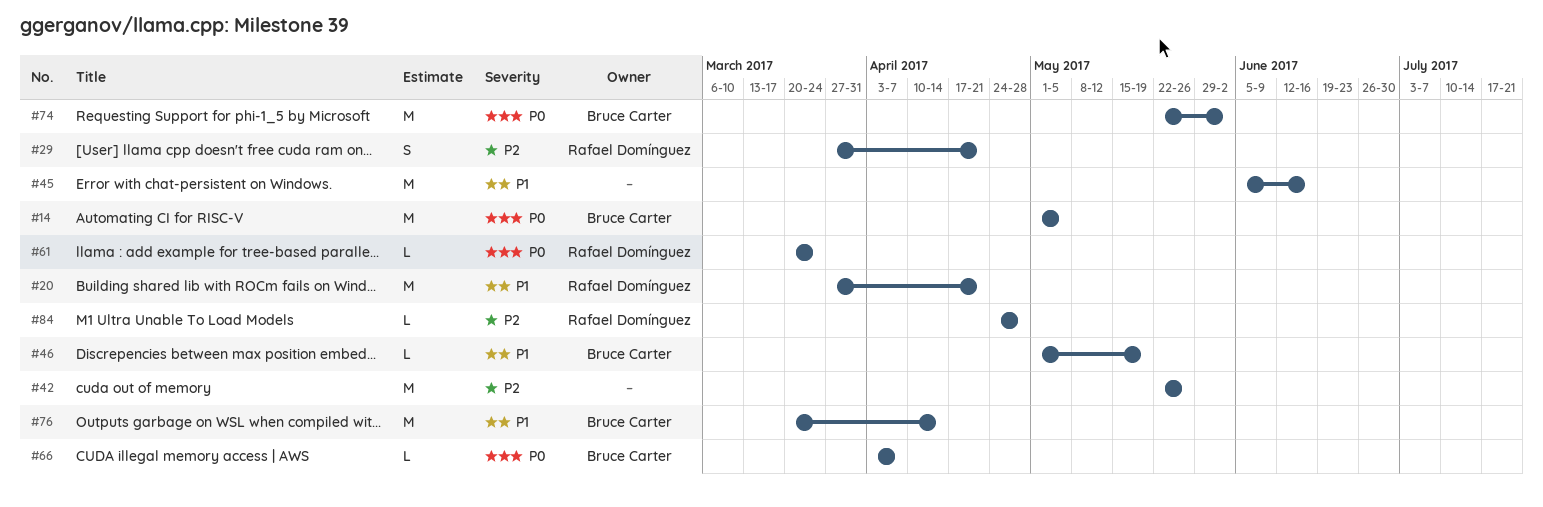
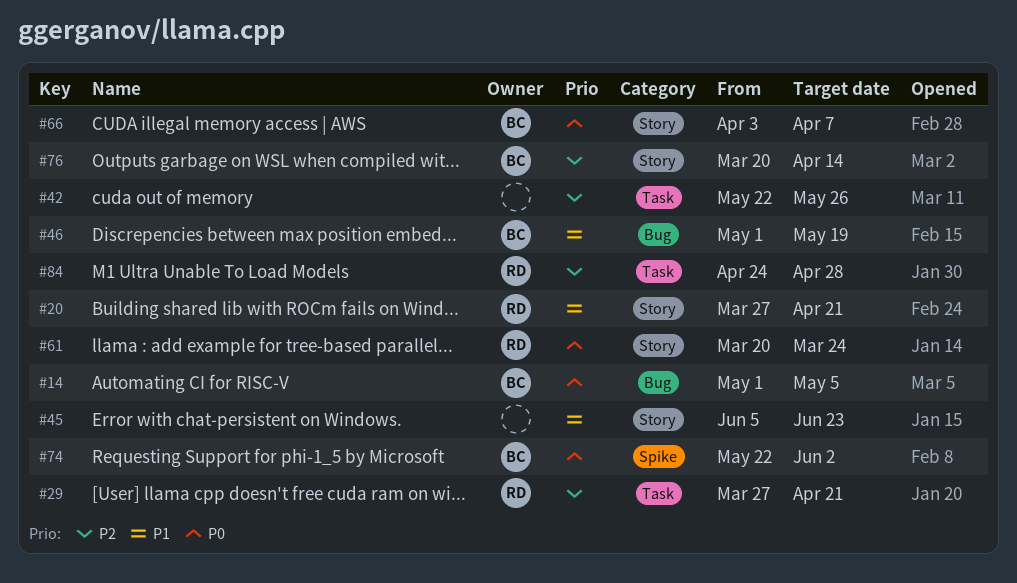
#45, due: Jun 16 -> Jun 23
#76, priority: P1 -> P2

